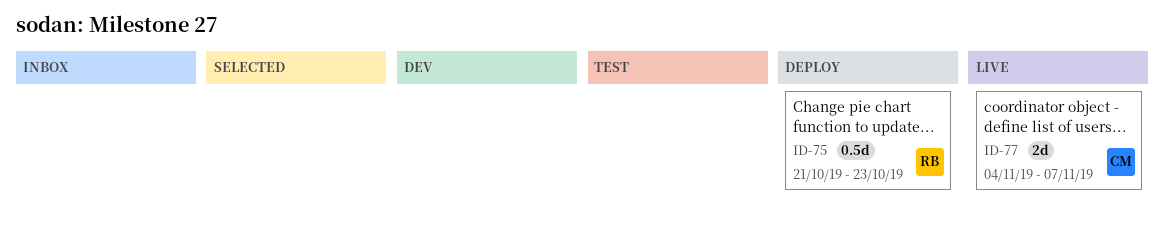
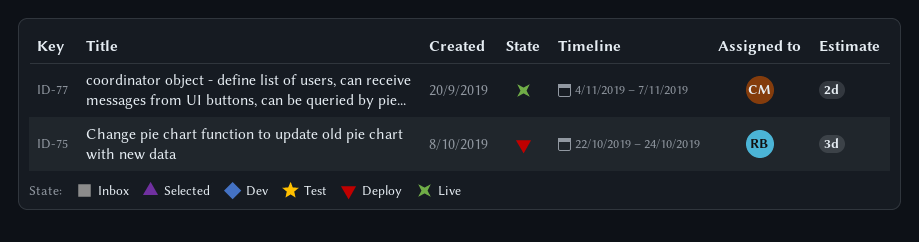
ID-75, estimate: 0.5d -> 3d
ID-75, start: Oct 21 -> Oct 22
ID-75, due: Oct 23 -> Oct 24

